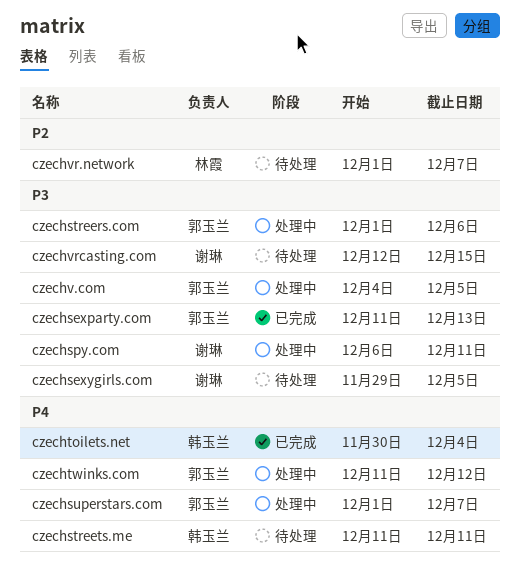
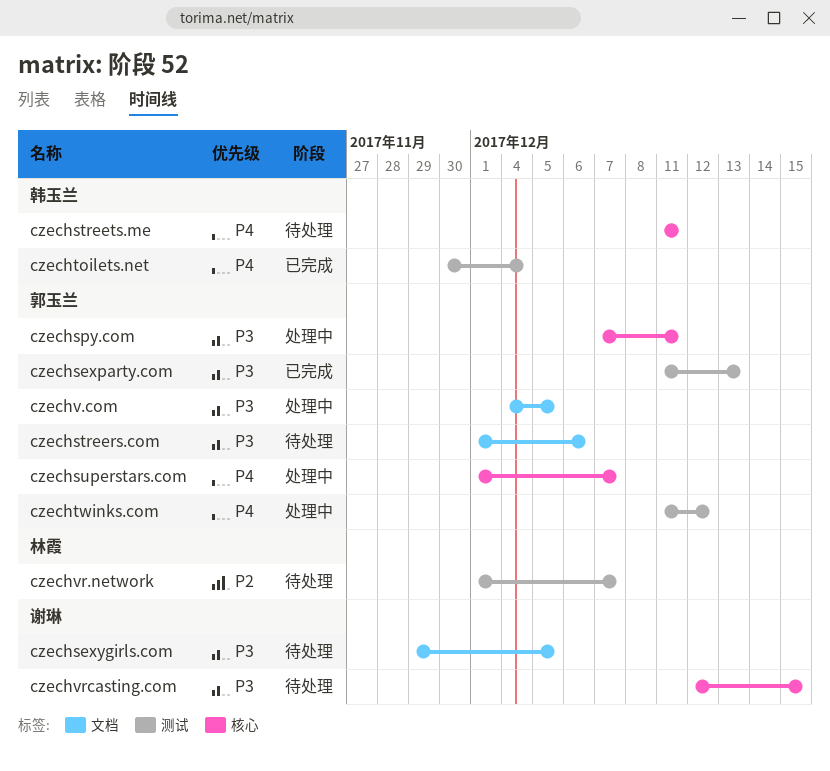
czechspy.com, owner: 谢琳 -> 郭玉兰
czechspy.com, start: Dec 6 -> Dec 7
czechstreers.com, status: 处理中 -> 待处理

